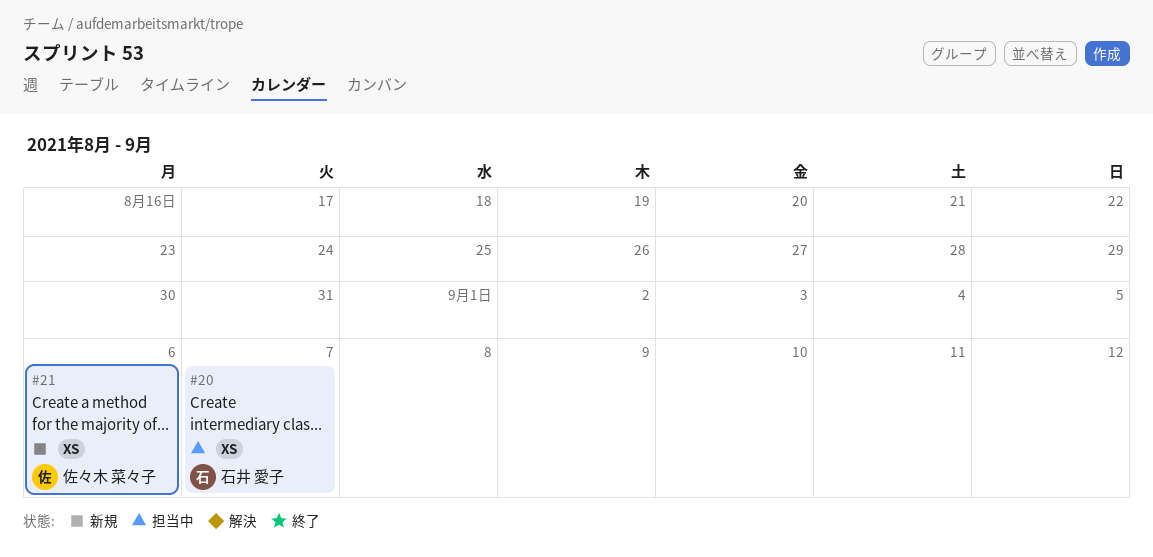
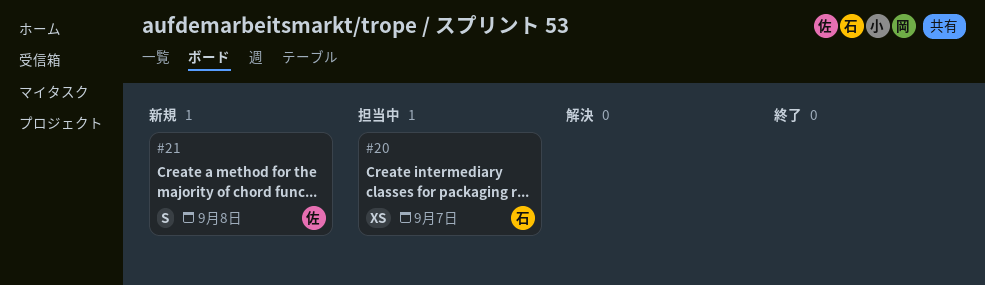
#21, estimate: XS -> S
#21, due: Sep 6 -> Sep 8

